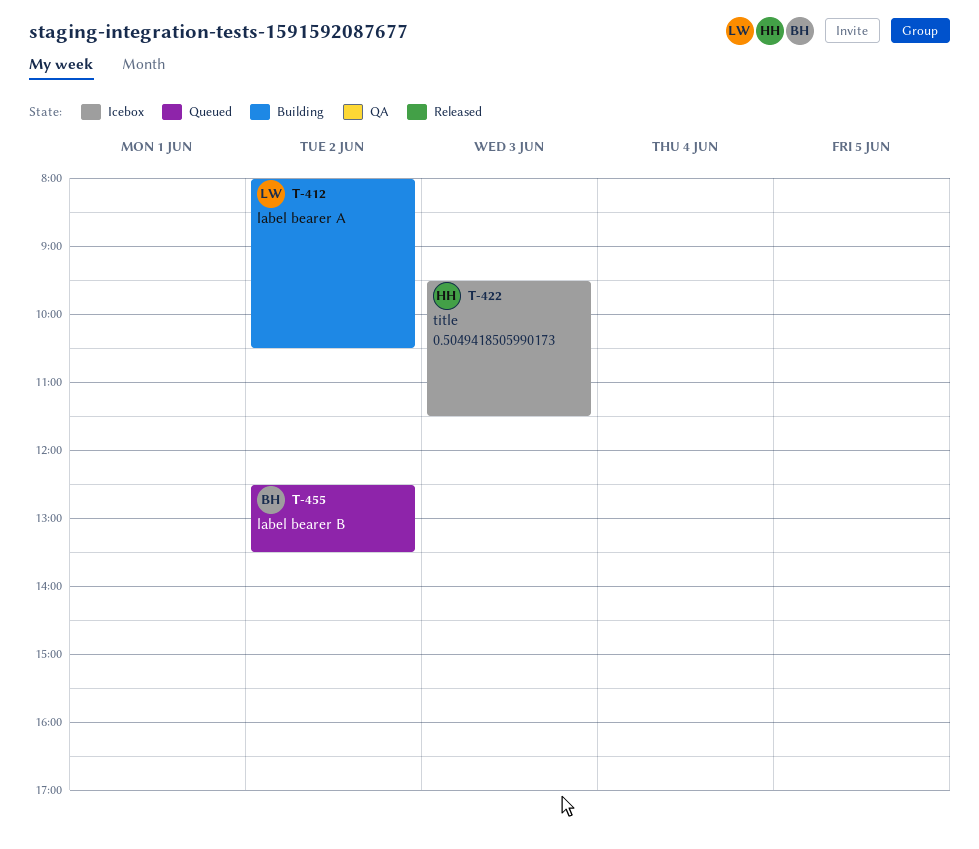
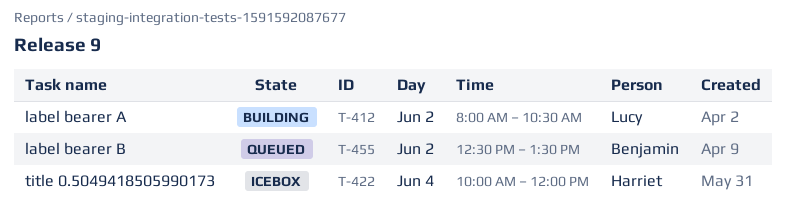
T-422, day: Jun 3 -> Jun 4
T-422, begins: 09:30 -> 10:00
T-422, ends: 11:30 -> 12:00

